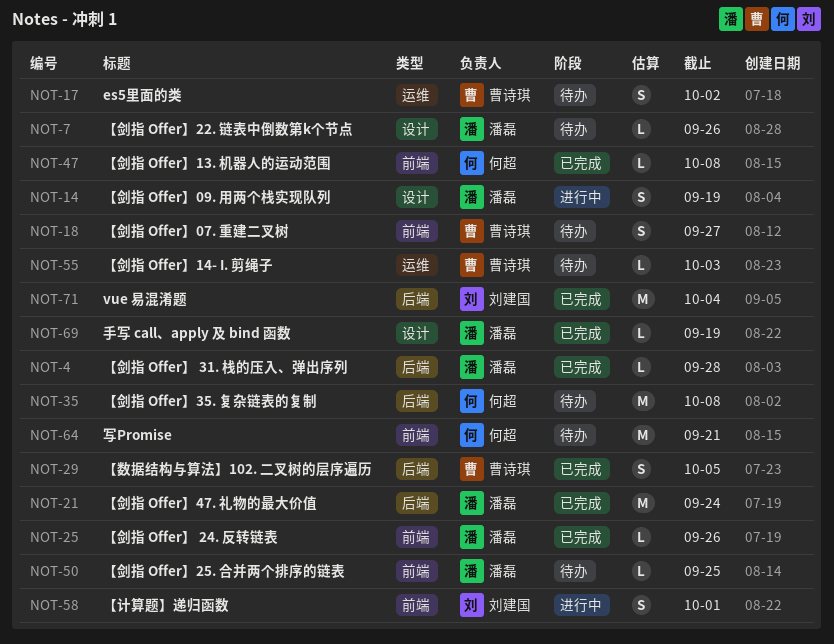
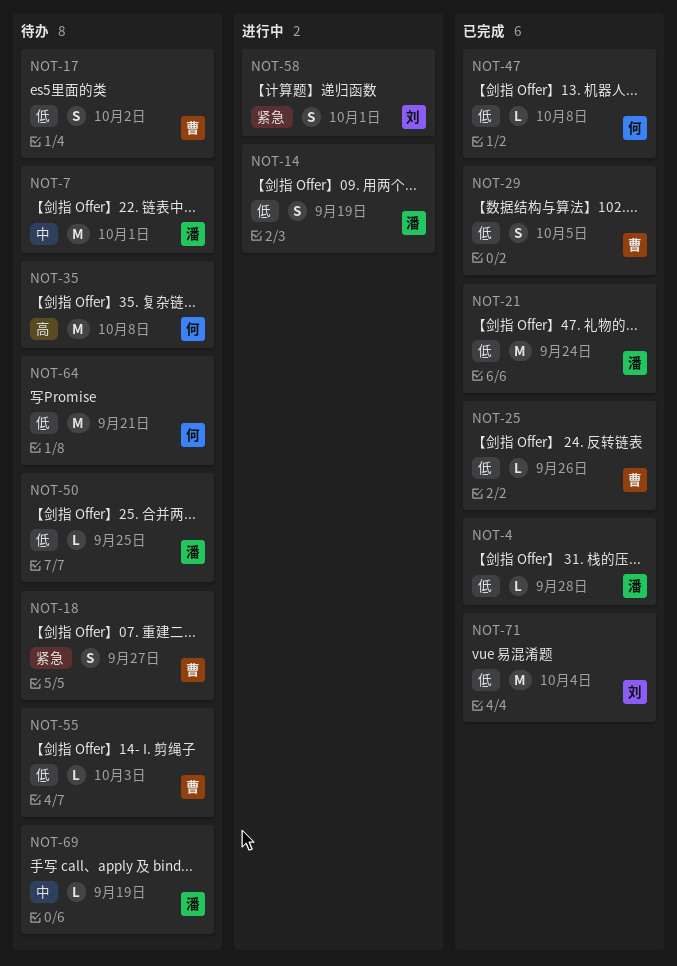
NOT-7, estimate: L -> M
NOT-7, due: Sep 26 -> Oct 1
NOT-25, owner: 潘磊 -> 曹诗琪
NOT-69, status: 已完成 -> 待办

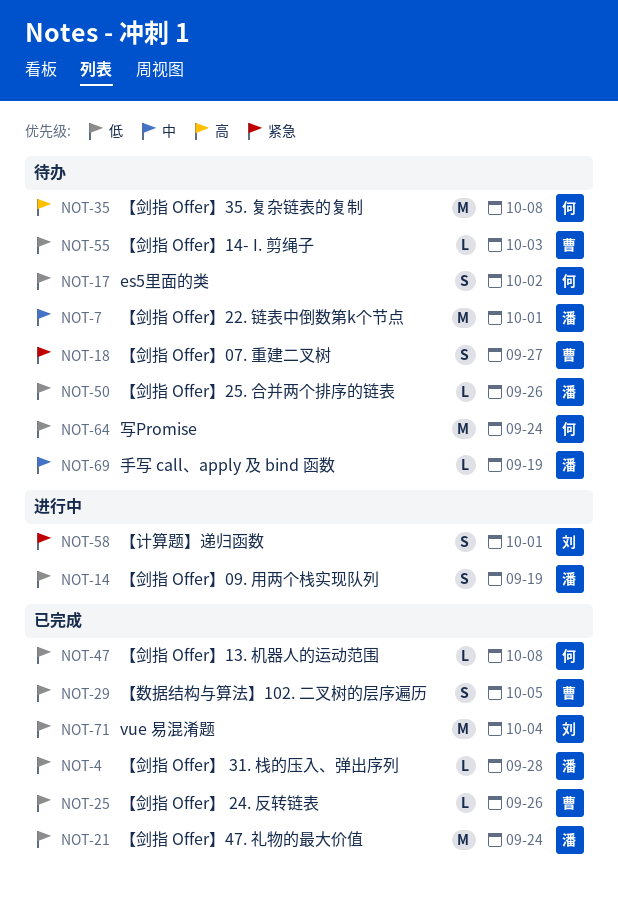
NOT-17, owner: 曹 -> 何
NOT-50, due: Sep 25 -> Sep 26
NOT-64, due: Sep 21 -> Sep 24

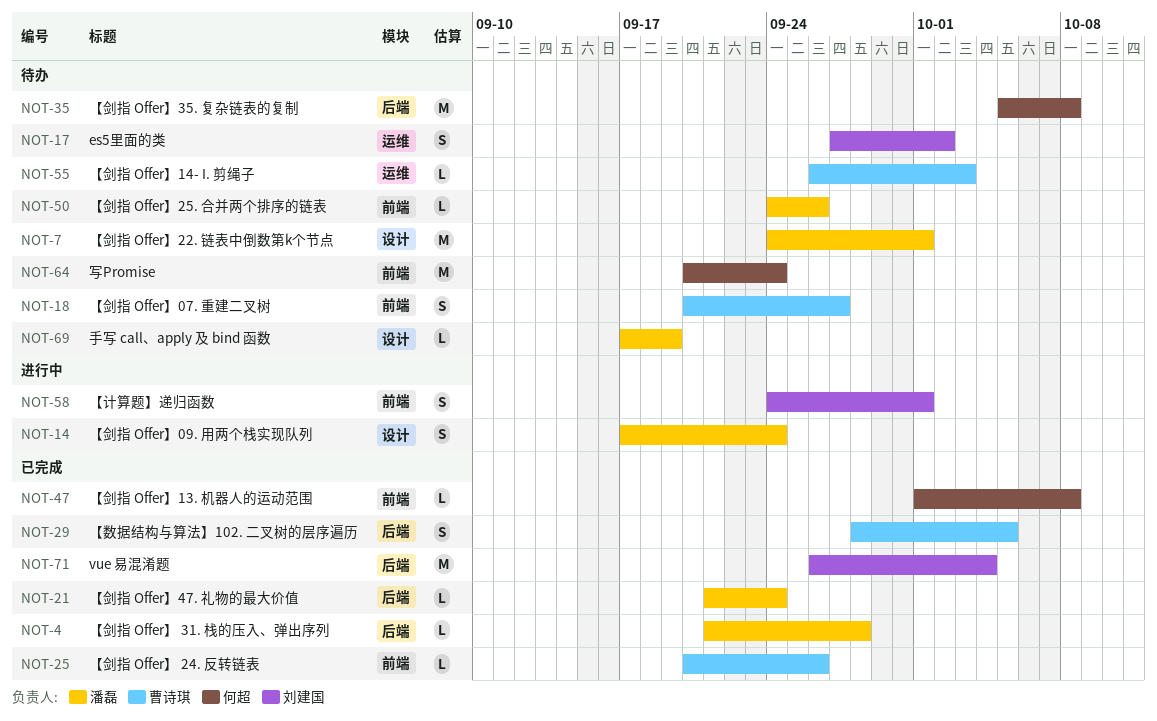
NOT-14, due: Sep 19 -> Sep 24
NOT-17, owner: 何超 -> 刘建国
NOT-21, estimate: M -> L

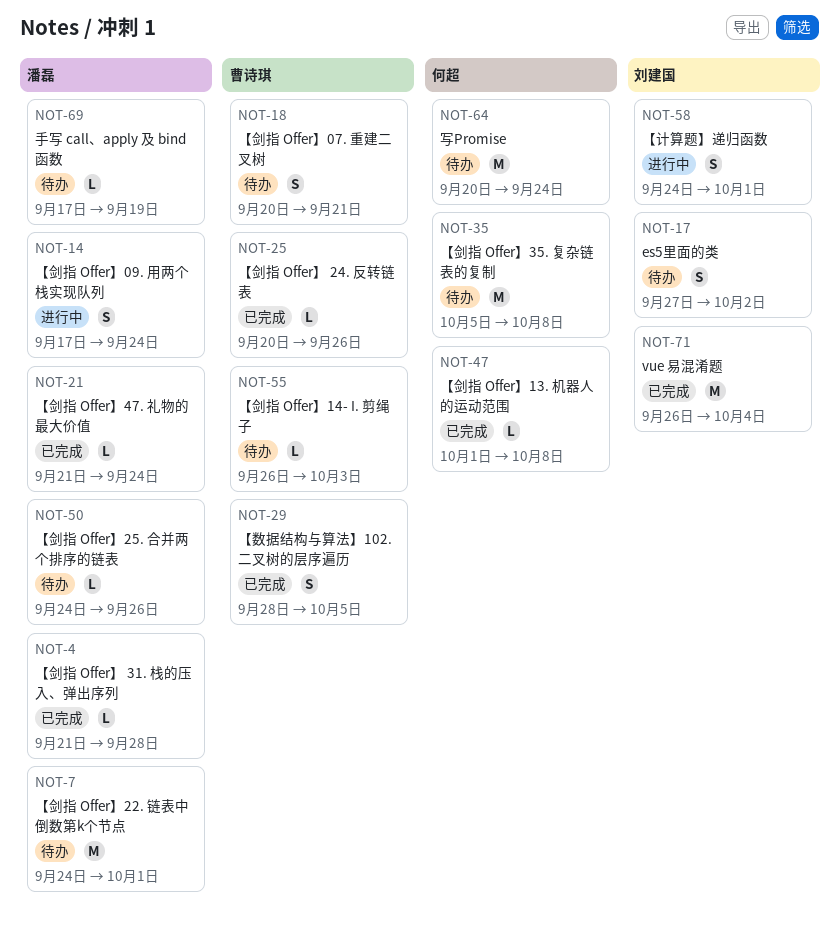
NOT-18, due: Sep 27 -> Sep 21

